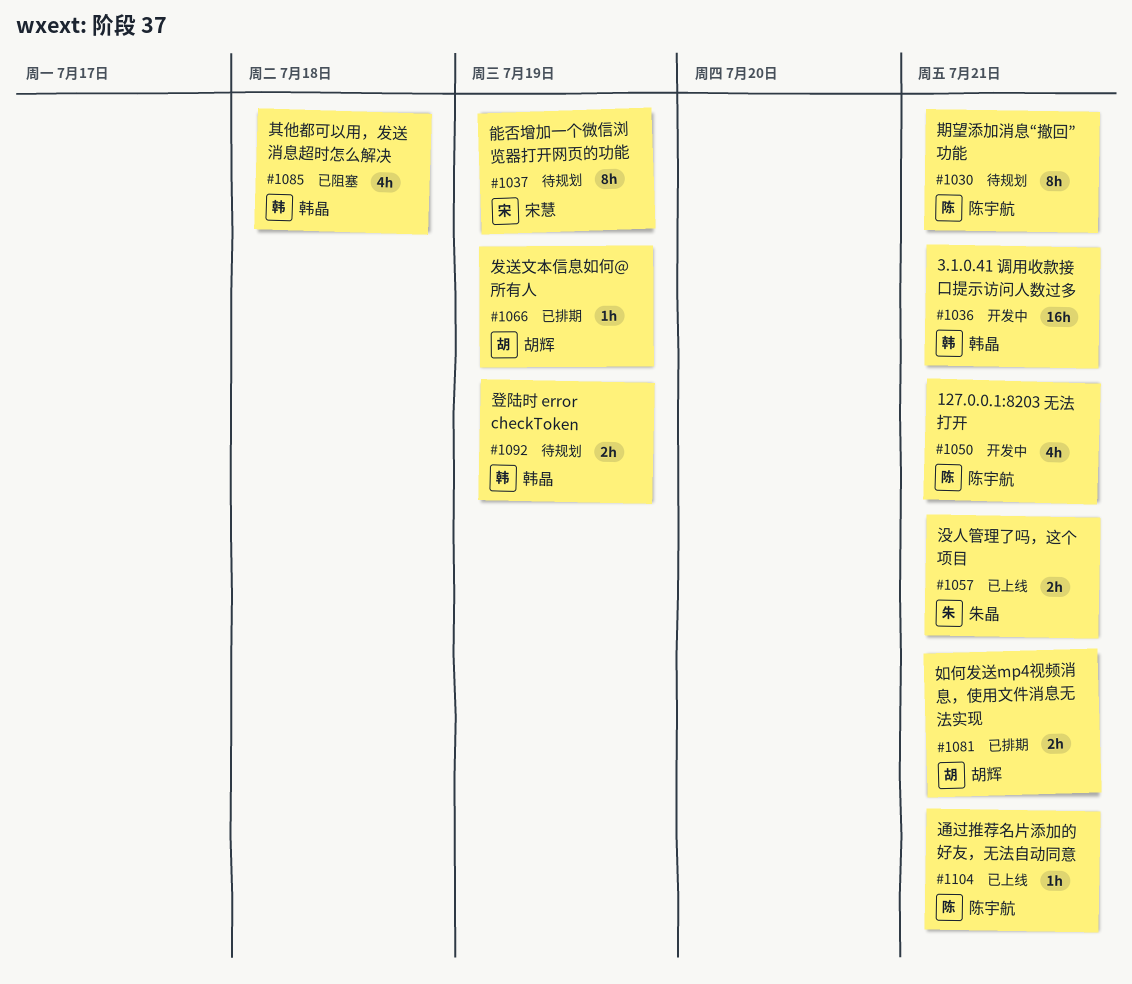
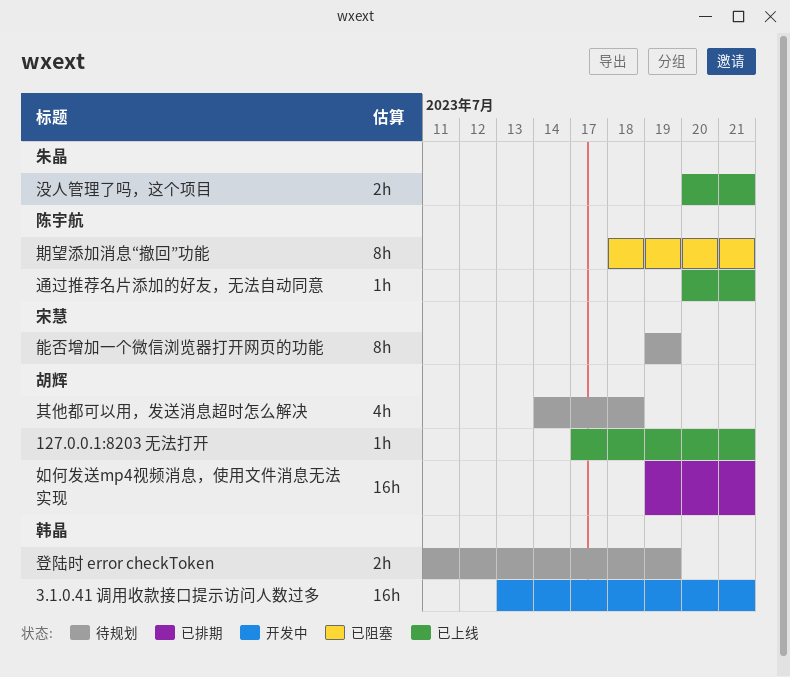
127.0.0.1:8203 无法打开, status: 开发中 -> 已上线
127.0.0.1:8203 无法打开, owner: 陈宇航 -> 胡辉
127.0.0.1:8203 无法打开, estimate: 4h -> 1h
其他都可以用，发送消息超时怎么解决, status: 已阻塞 -> 待规划
其他都可以用，发送消息超时怎么解决, owner: 韩晶 -> 胡辉
发送文本信息如何@所有人: present -> none
如何发送mp4视频消息，使用文件消息无法实现, estimate: 2h -> 16h
期望添加消息“撤回”功能, status: 待规划 -> 已阻塞

